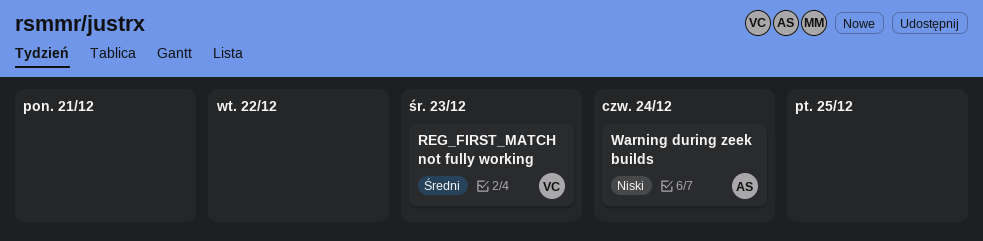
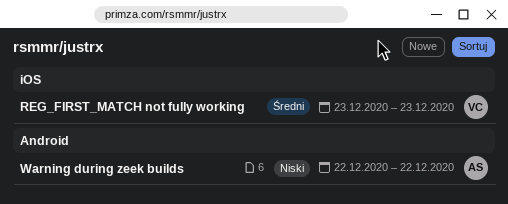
Warning during zeek builds, due: Dec 24 -> Dec 22

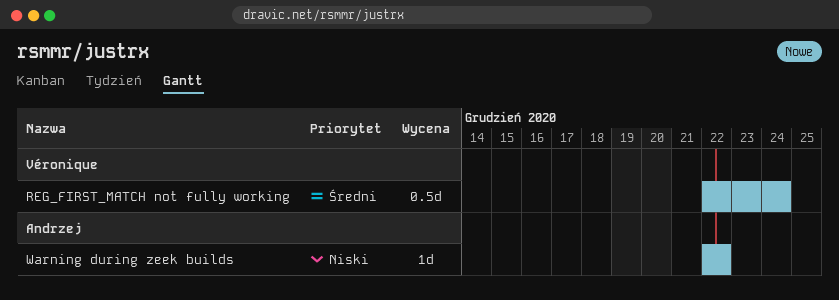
REG_FIRST_MATCH not fully working, start: Dec 23 -> Dec 22
REG_FIRST_MATCH not fully working, due: Dec 23 -> Dec 24

